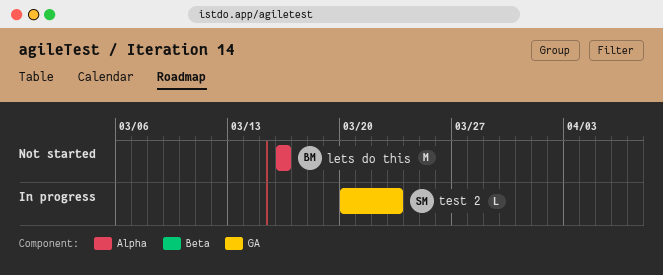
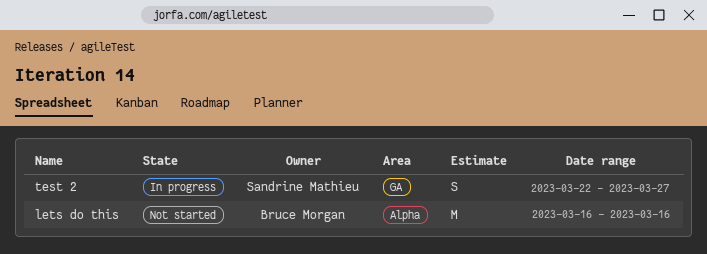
test 2, estimate: L -> S
test 2, start: Mar 20 -> Mar 22
test 2, due: Mar 23 -> Mar 27

